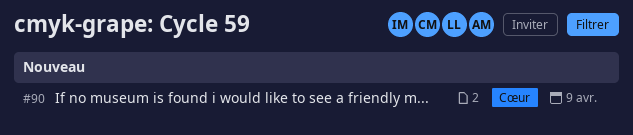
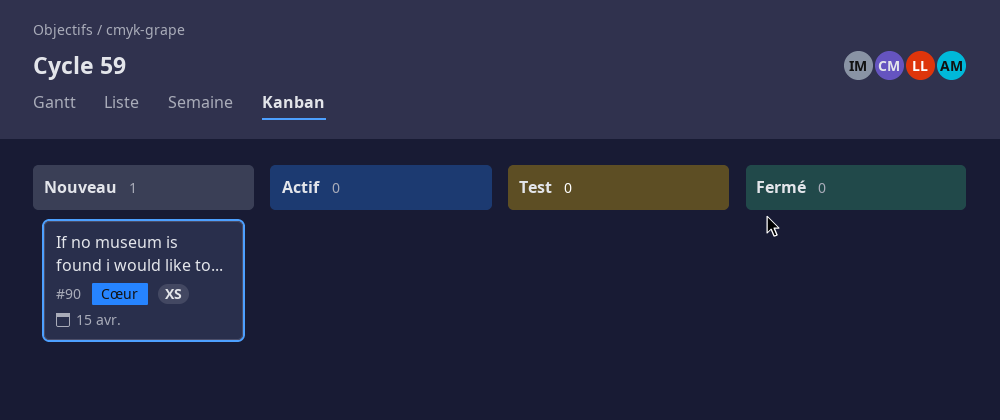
#90, due: Apr 9 -> Apr 15

